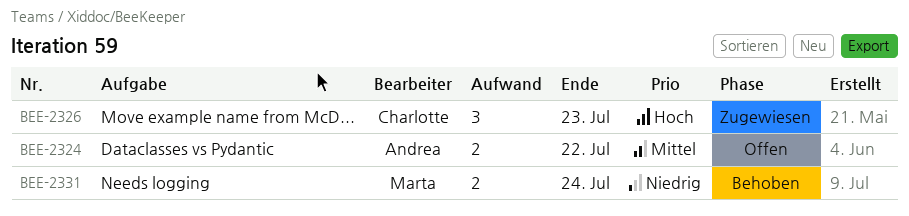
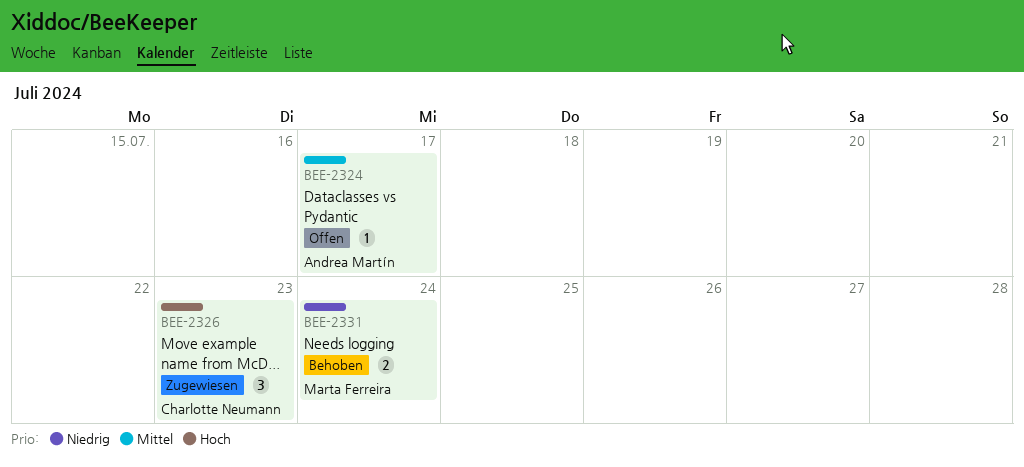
BEE-2324, estimate: 2 -> 1
BEE-2324, due: Jul 22 -> Jul 17

